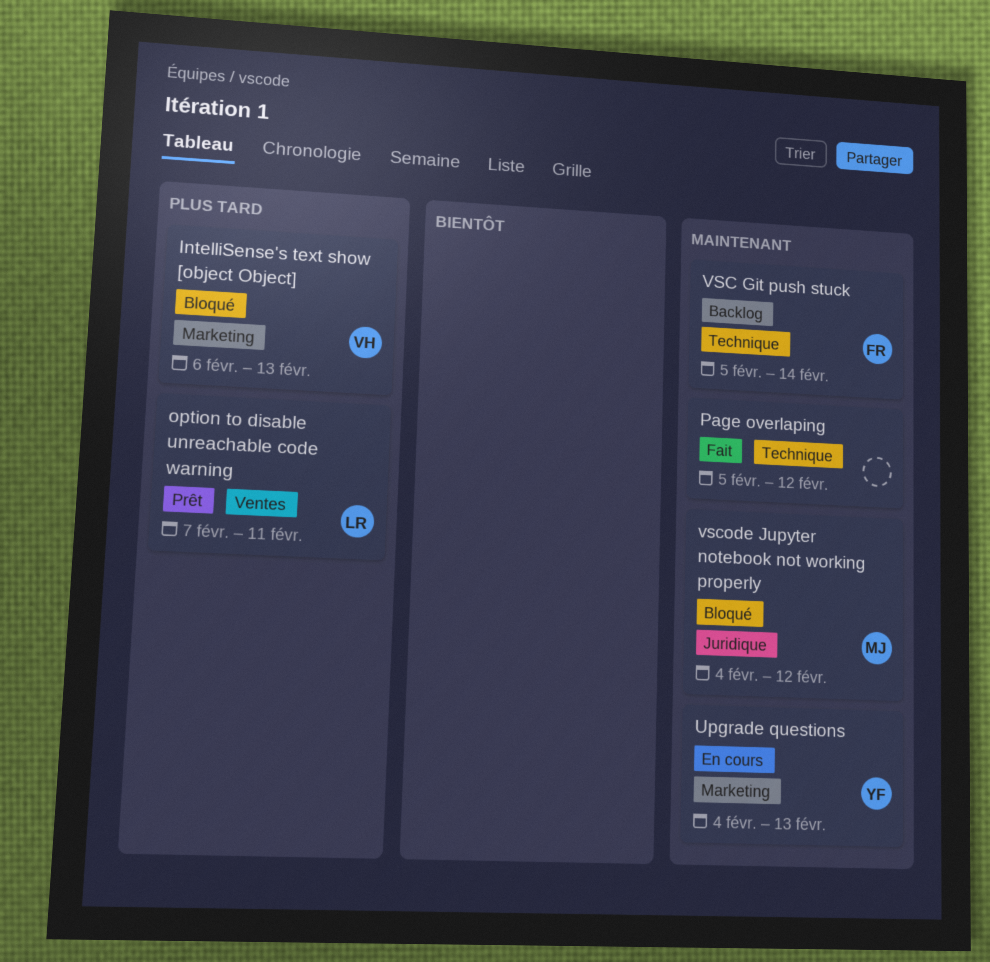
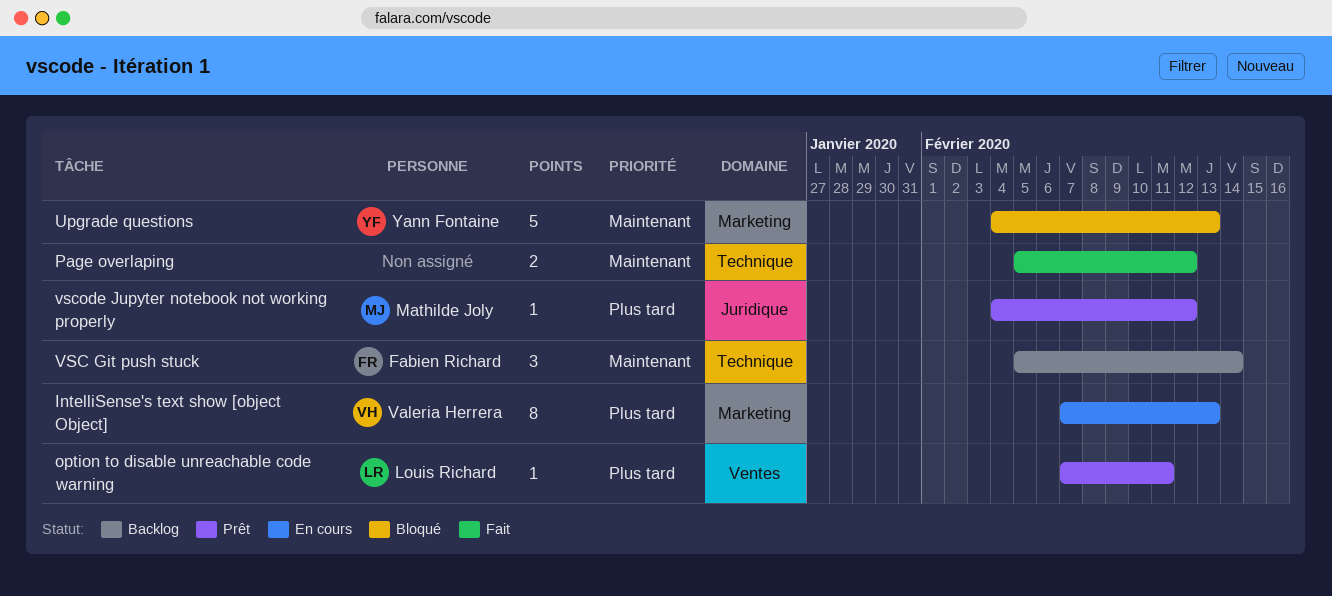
IntelliSense's text show [object Object], status: Bloqué -> En cours
IntelliSense's text show [object Object], start: Feb 6 -> Feb 7
Upgrade questions, status: En cours -> Bloqué
vscode Jupyter notebook not working properly, status: Bloqué -> Prêt
vscode Jupyter notebook not working properly, priority: Maintenant -> Plus tard

